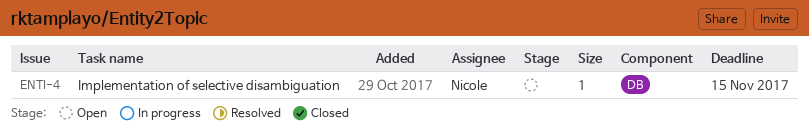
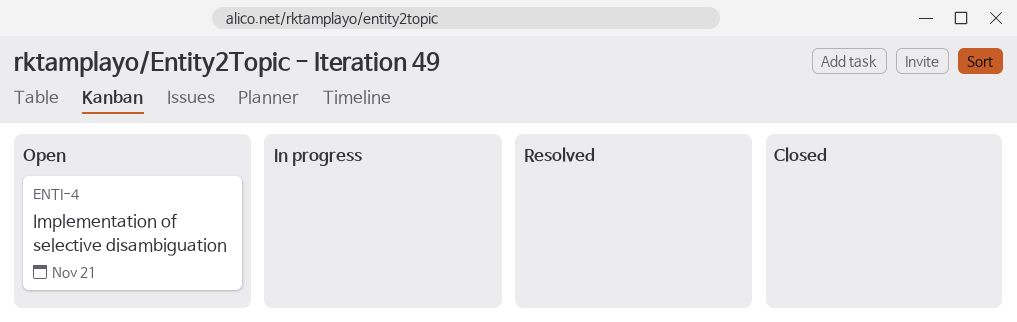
ENTI-4, due: Nov 15 -> Nov 21

